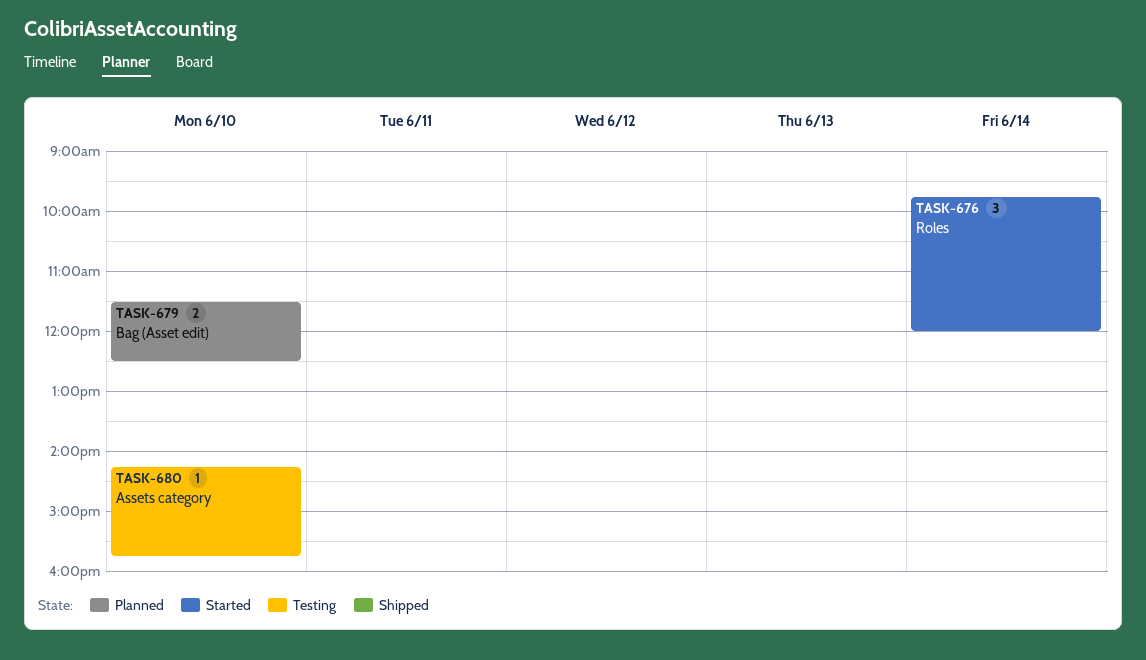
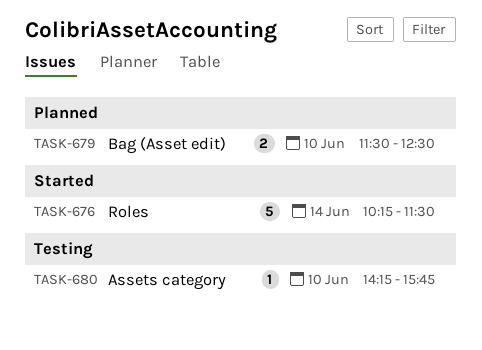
TASK-676, estimate: 3 -> 5
TASK-676, begins: 09:45 -> 10:15
TASK-676, ends: 12:00 -> 11:30

